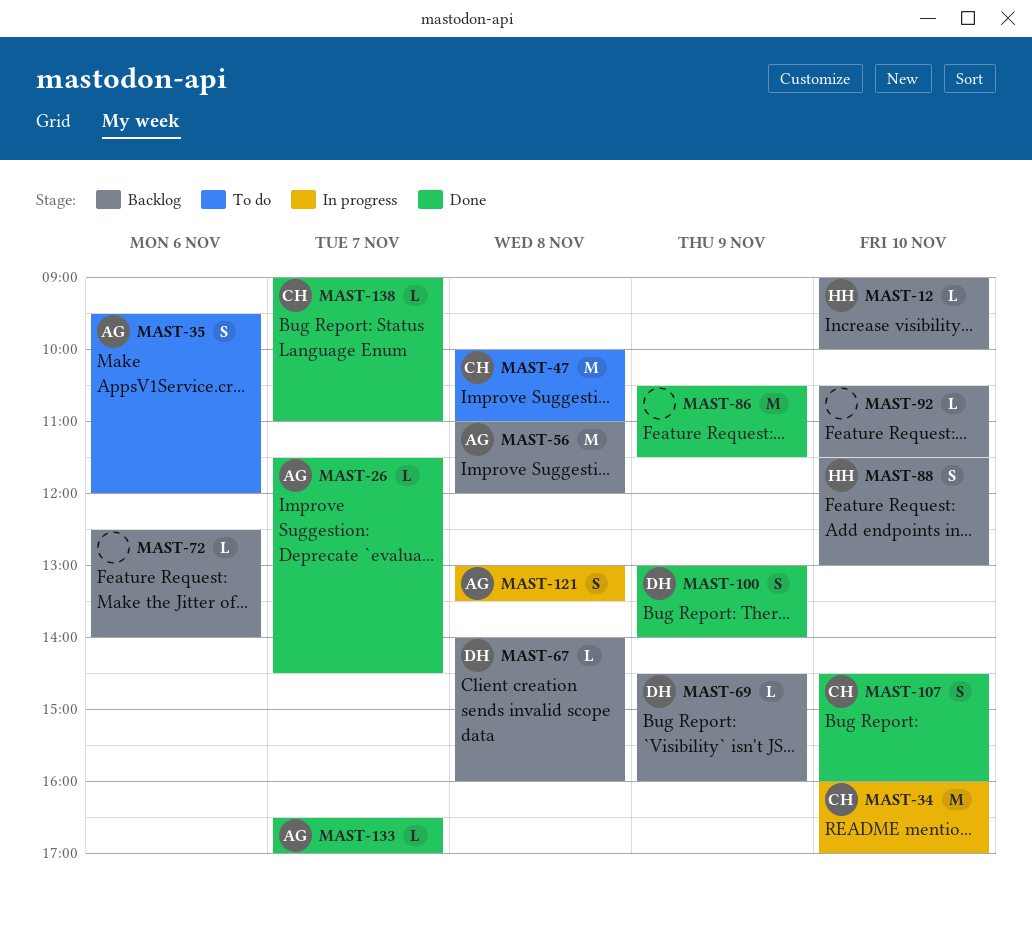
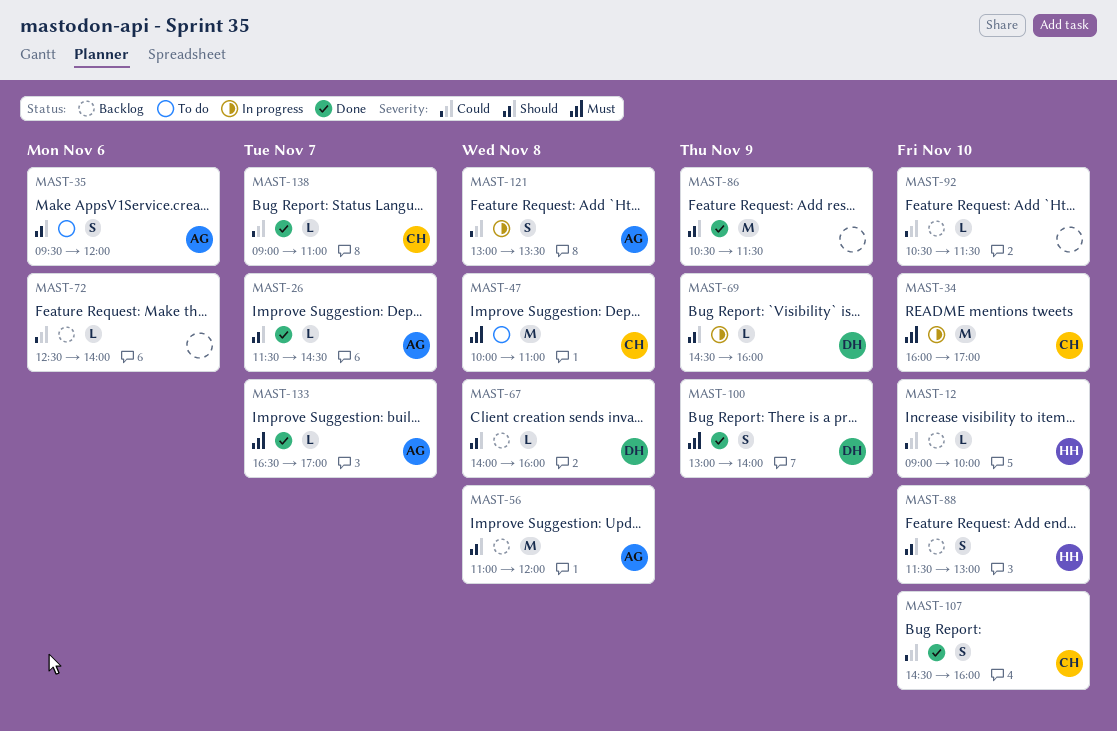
MAST-69, status: Backlog -> In progress

